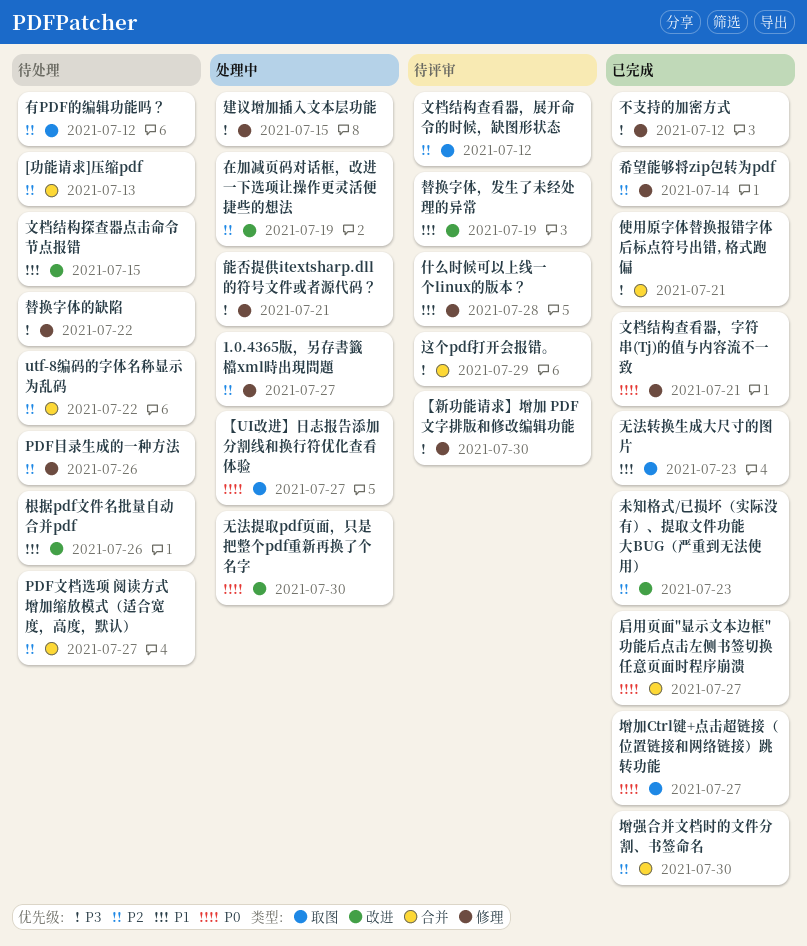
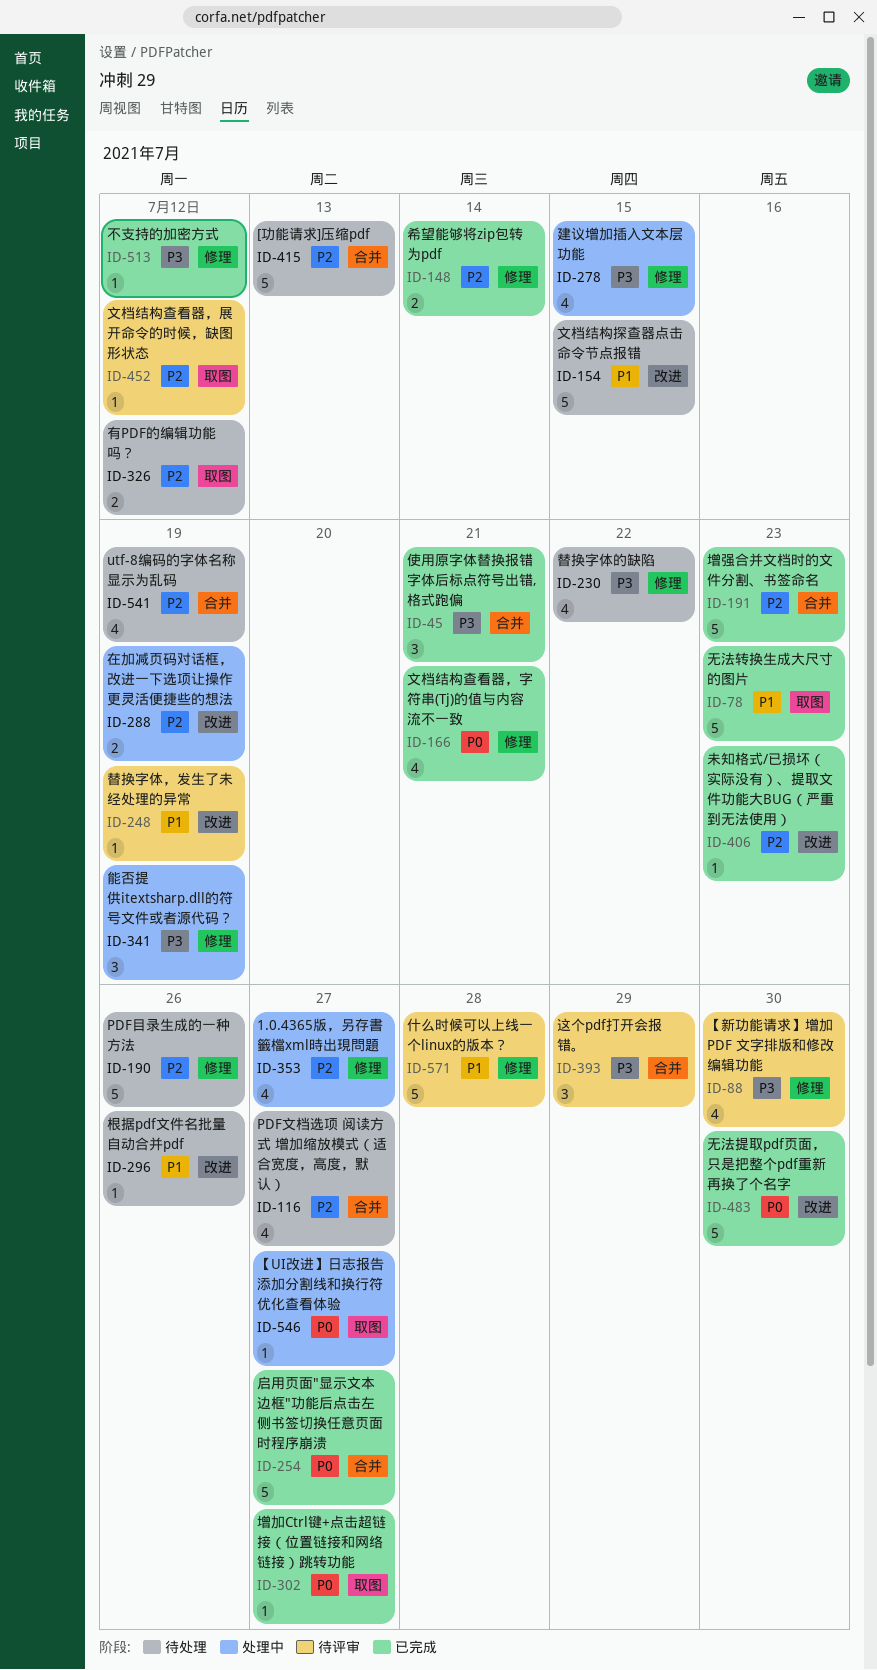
utf-8编码的字体名称显示为乱码, due: Jul 22 -> Jul 19
增强合并文档时的文件分割、书签命名, due: Jul 30 -> Jul 23
无法提取pdf页面，只是把整个pdf重新再换了个名字, status: 处理中 -> 已完成
能否提供itextsharp.dll的符号文件或者源代码？, due: Jul 21 -> Jul 19

